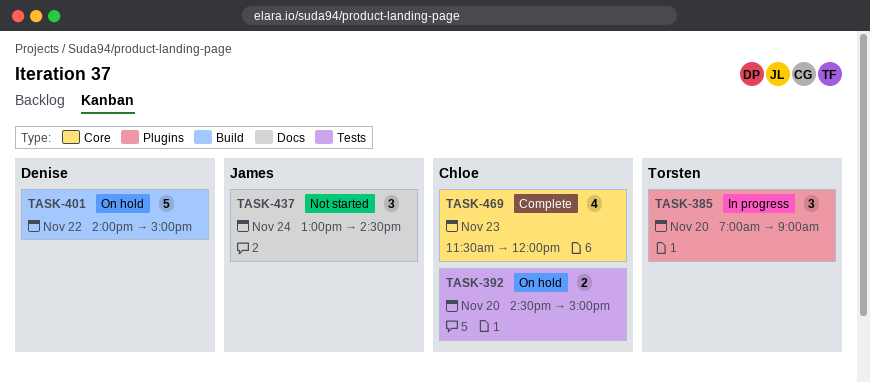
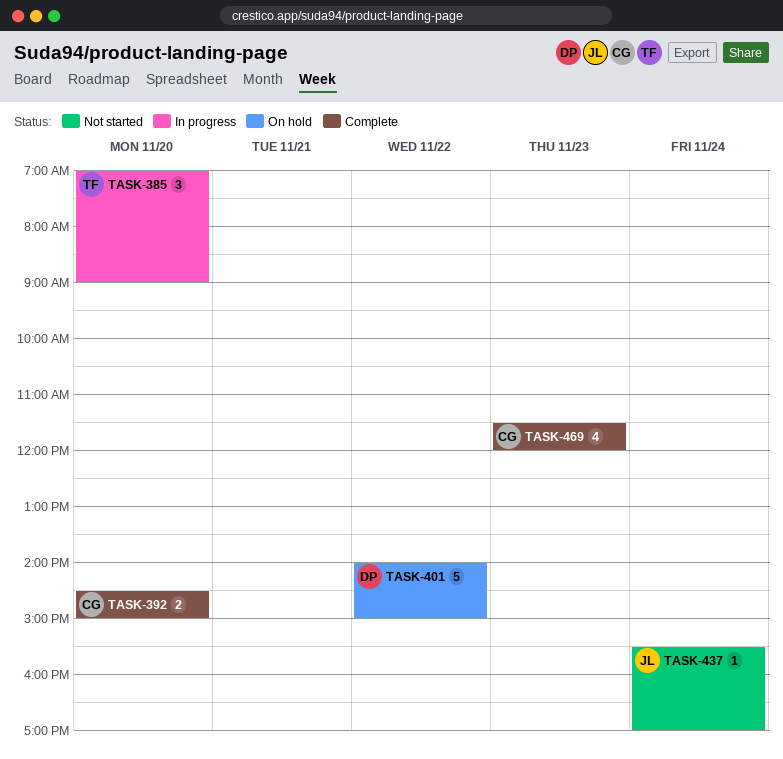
TASK-392, status: On hold -> Complete
TASK-437, estimate: 3 -> 1
TASK-437, begins: 13:00 -> 15:30
TASK-437, ends: 14:30 -> 17:00

